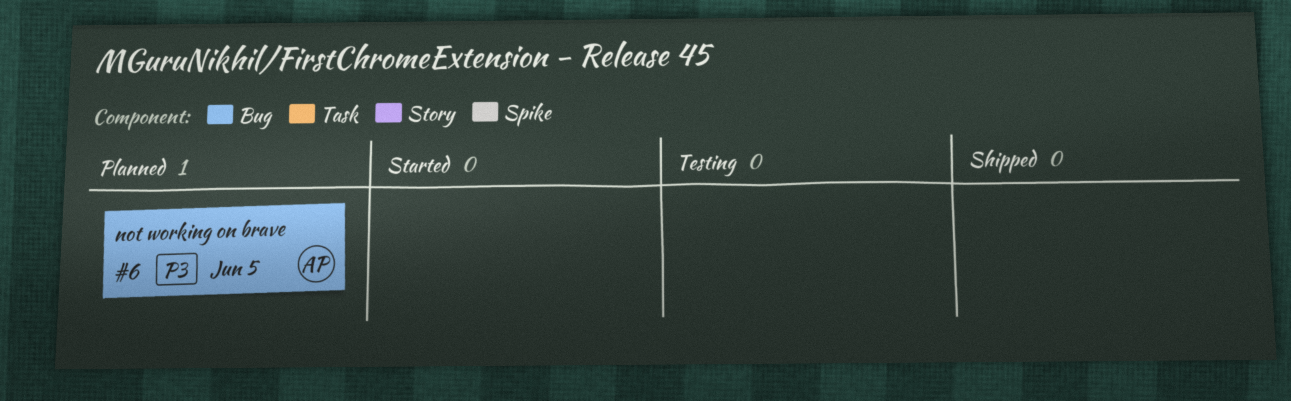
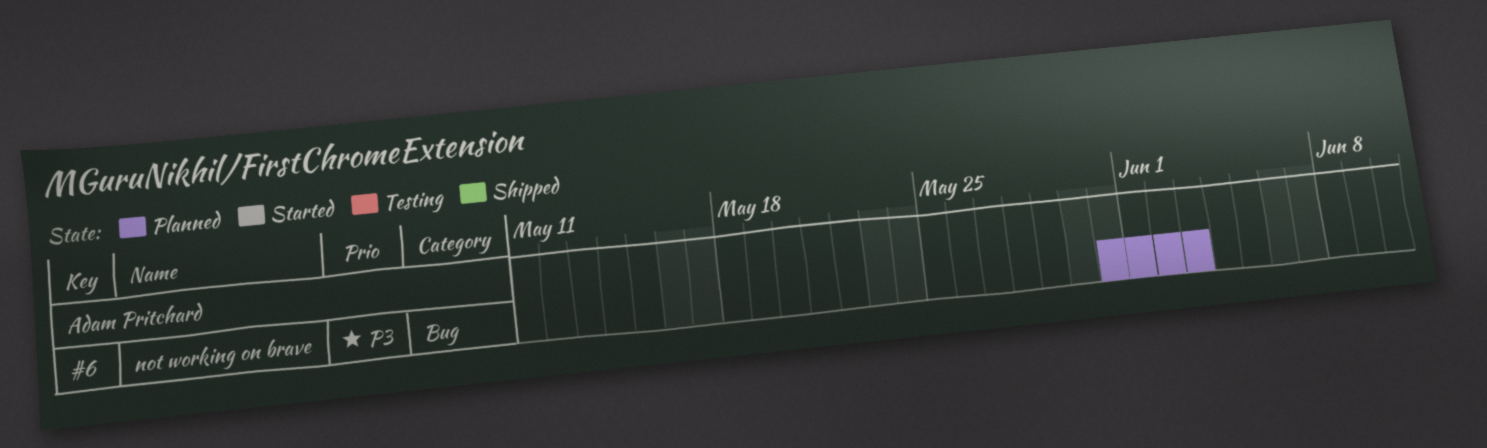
#6, due: Jun 5 -> Jun 3

